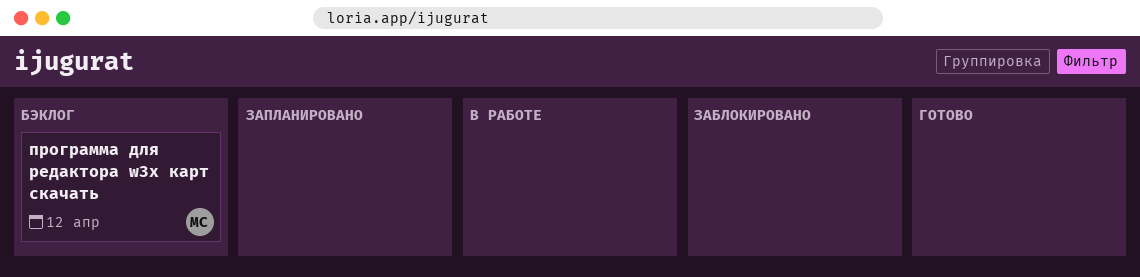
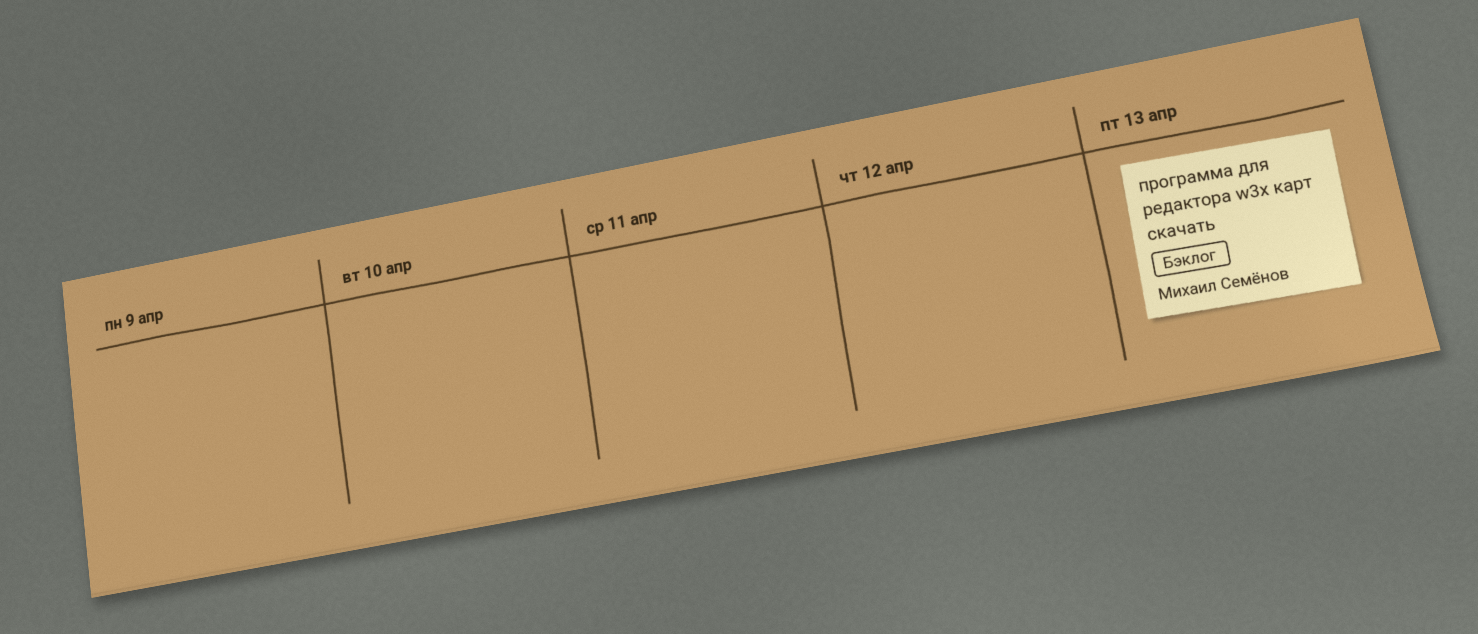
программа для редактора w3x карт скачать, due: Apr 12 -> Apr 13

